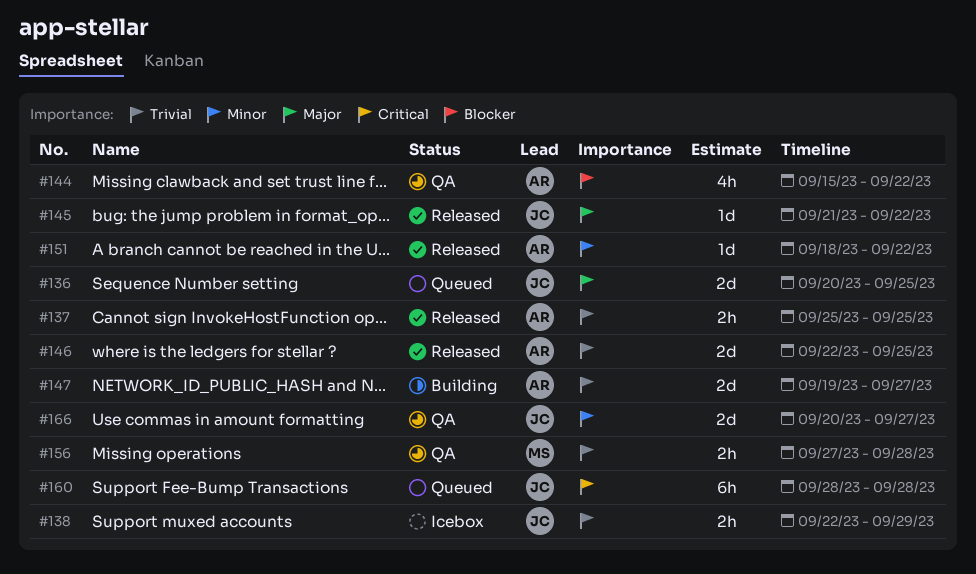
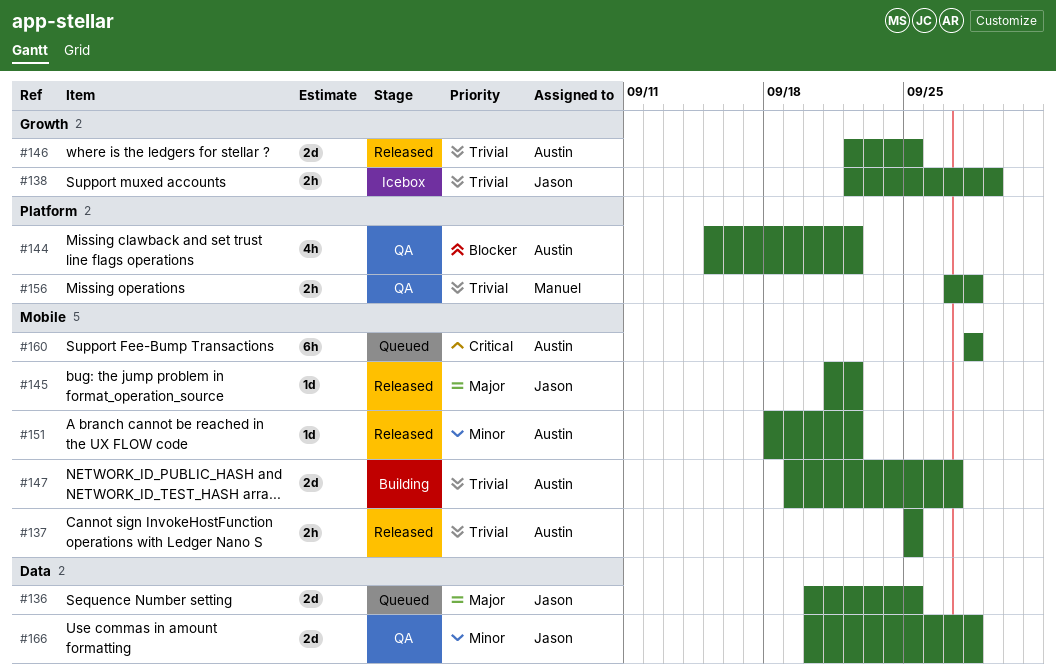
#160, owner: Jason -> Austin
#166, due: Sep 27 -> Sep 28

